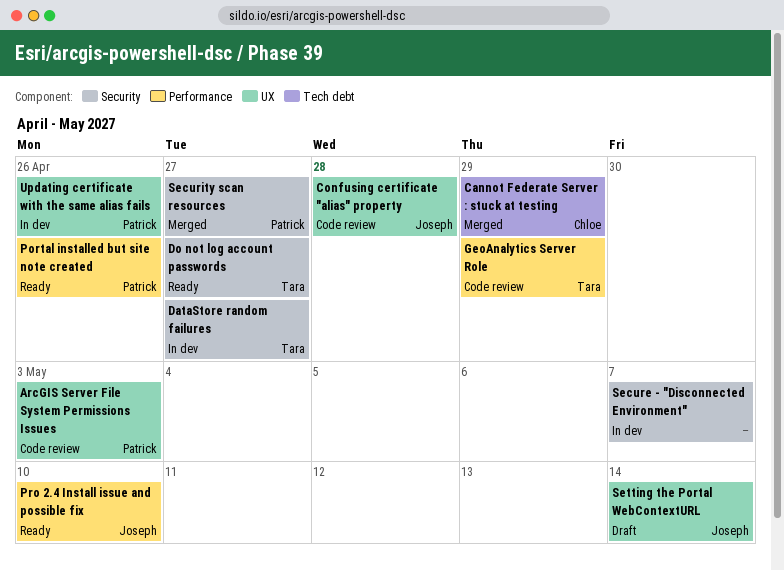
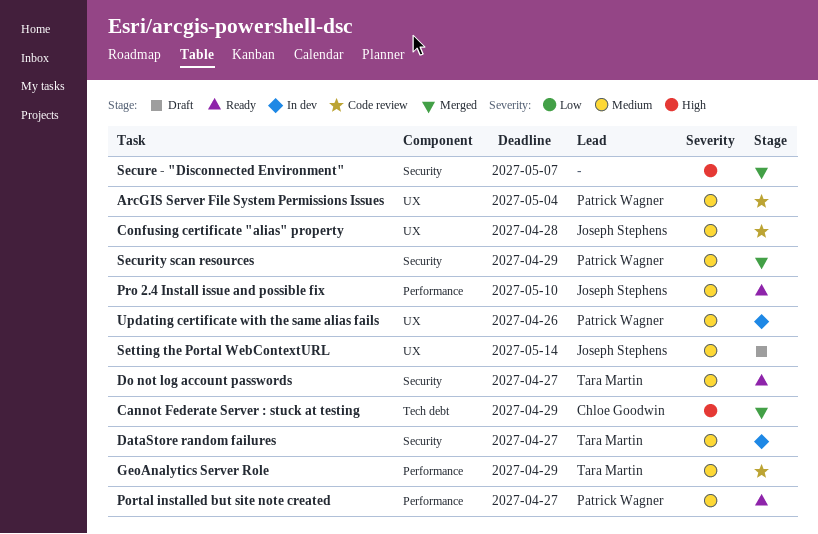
ArcGIS Server File System Permissions Issues, due: May 3 -> May 4
Portal installed but site note created, due: Apr 26 -> Apr 27
Secure - "Disconnected Environment", status: In dev -> Merged
Security scan resources, due: Apr 27 -> Apr 29

